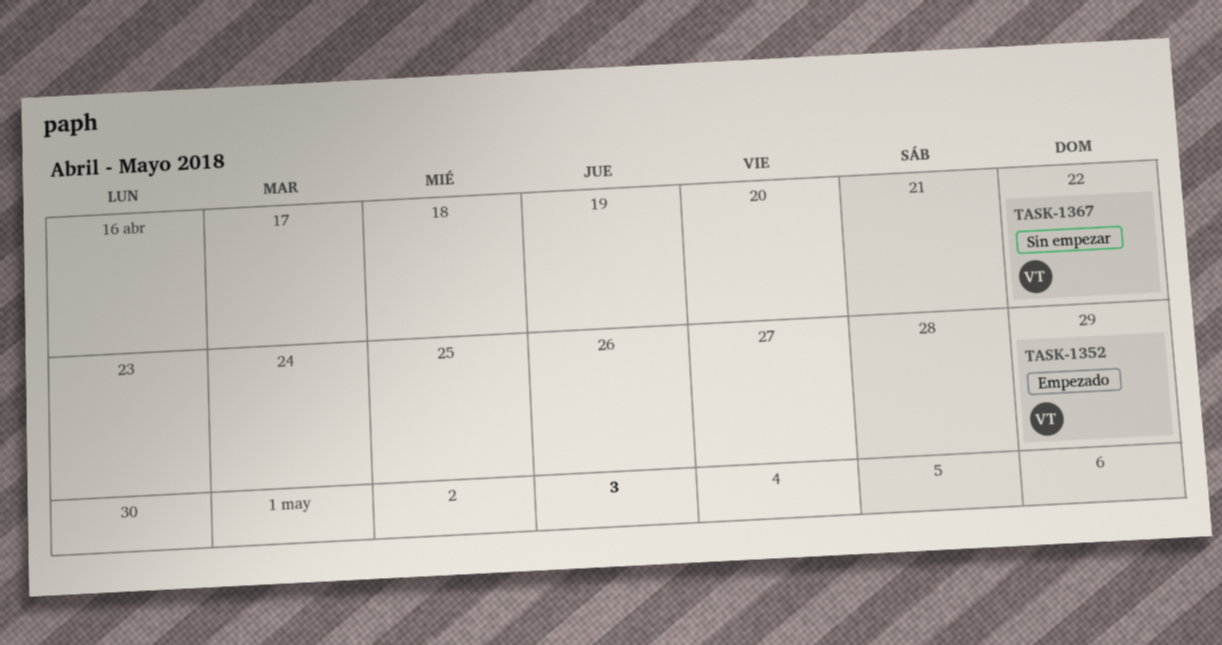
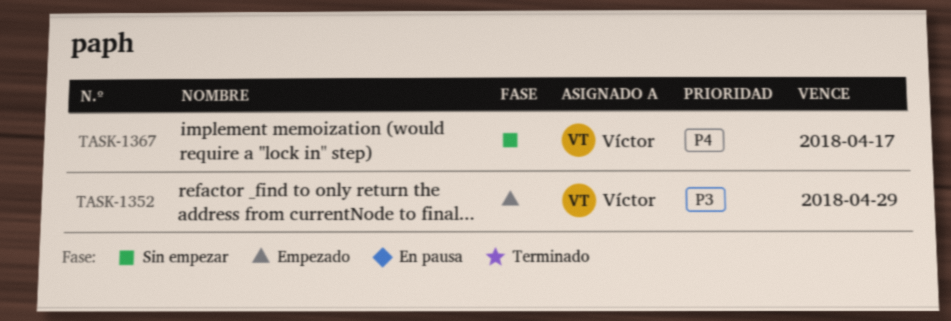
TASK-1367, due: Apr 22 -> Apr 17

